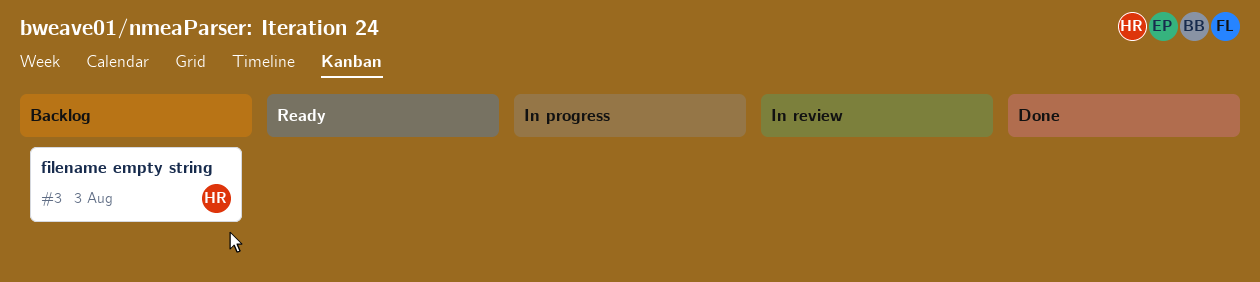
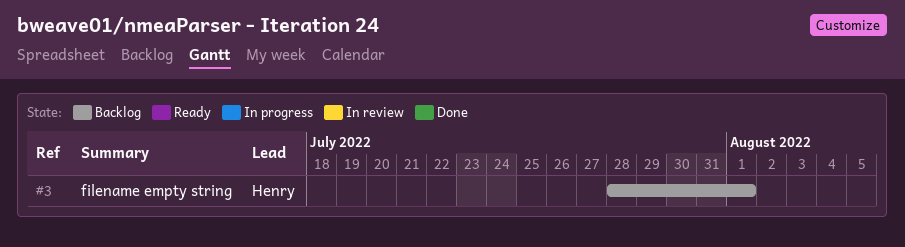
#3, due: Aug 3 -> Aug 1

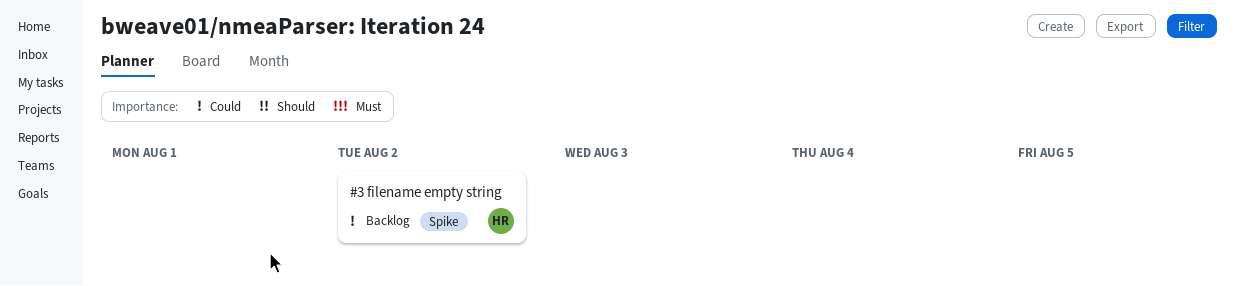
#3, due: Aug 1 -> Aug 2

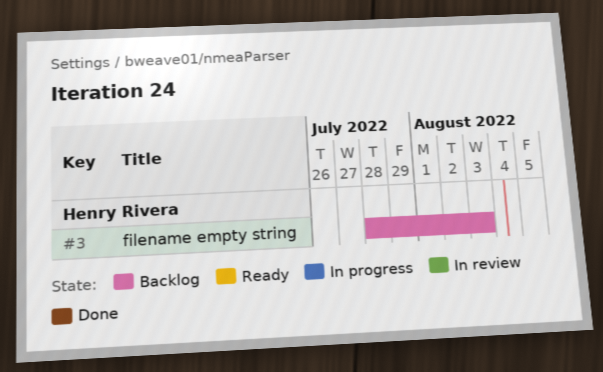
#3, due: Aug 2 -> Aug 3

